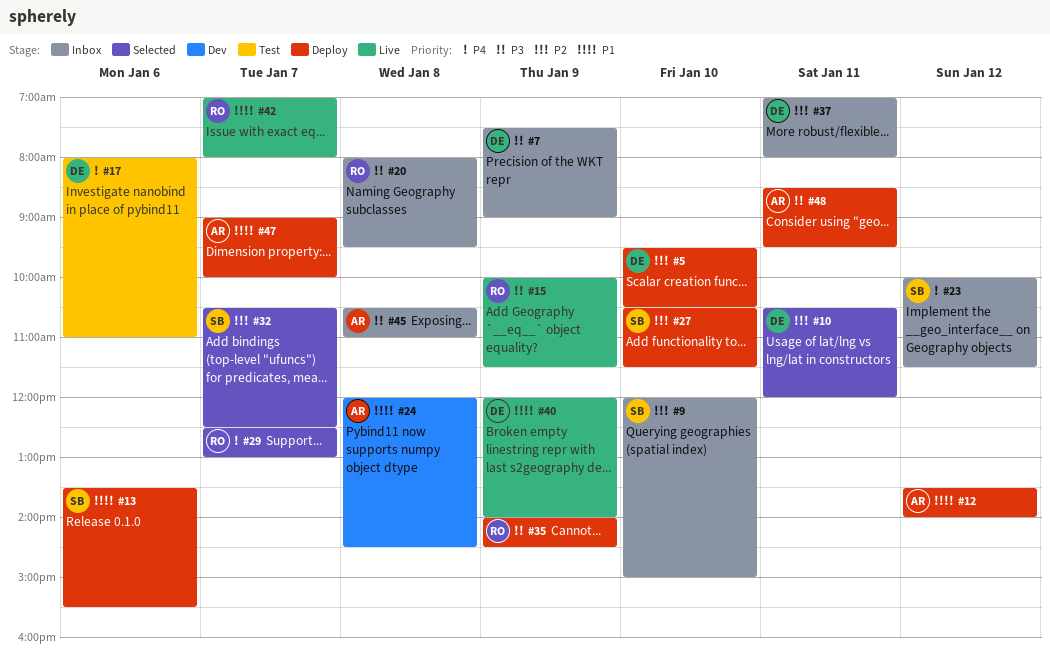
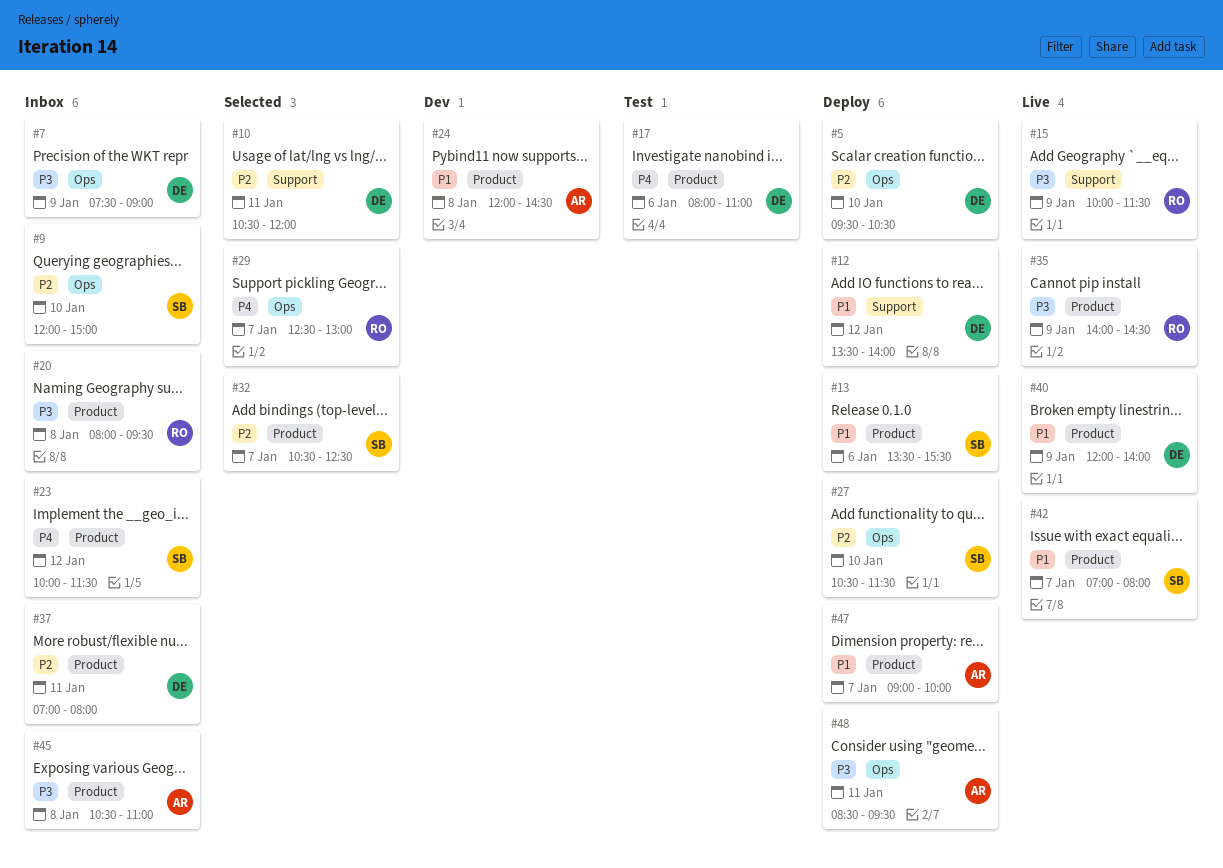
#12, owner: AR -> DE
#35, status: Deploy -> Live
#42, owner: RO -> SB

